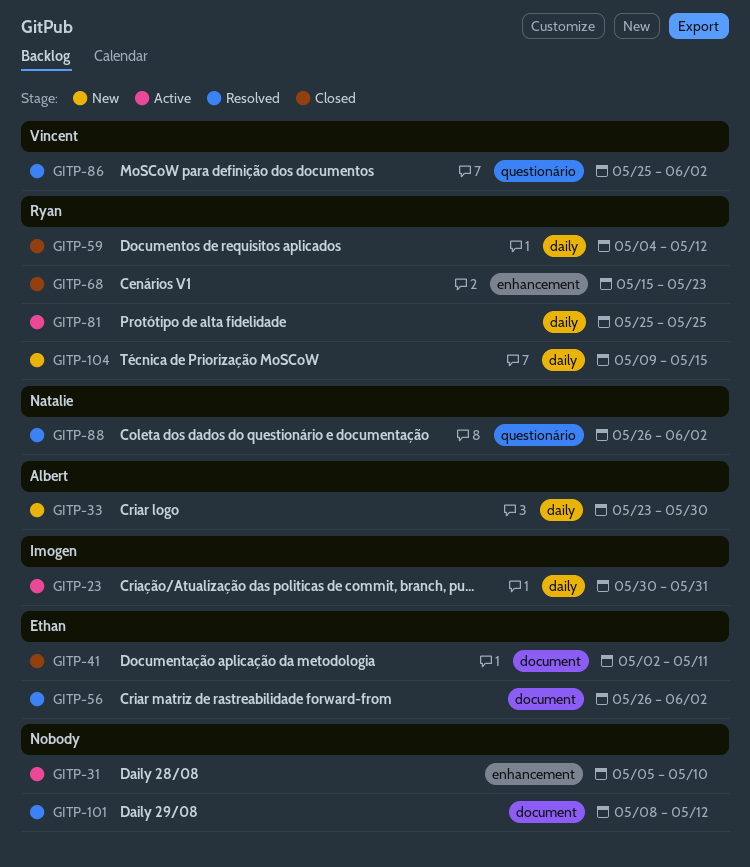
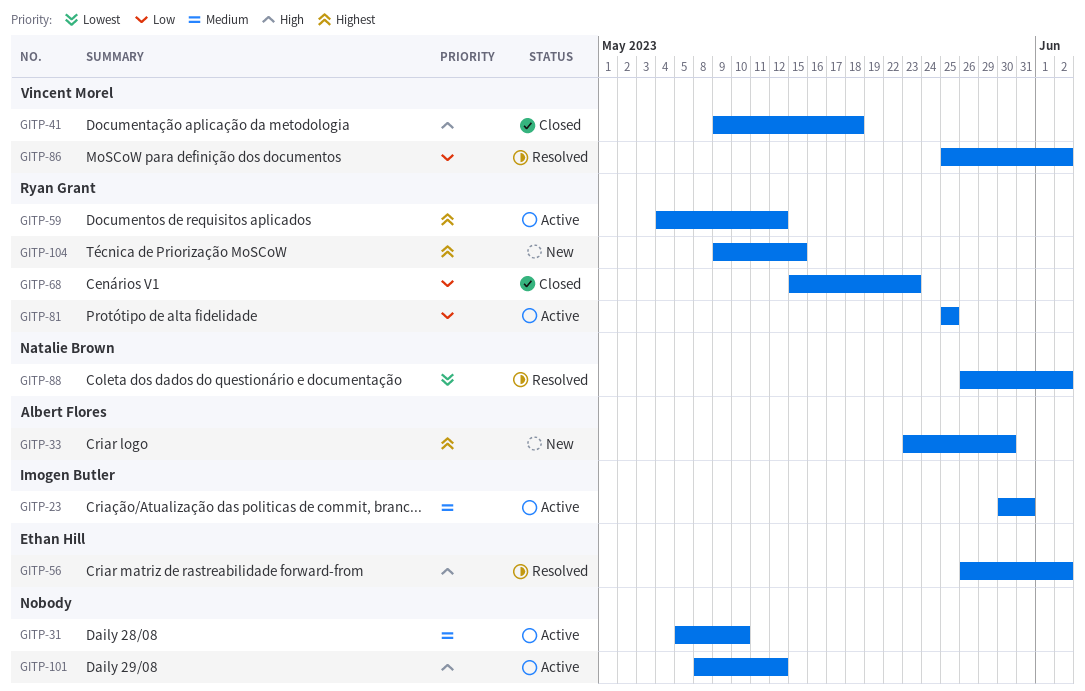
GITP-41, owner: Ethan Hill -> Vincent Morel
GITP-41, start: May 2 -> May 9
GITP-41, due: May 11 -> May 18
GITP-59, status: Closed -> Active
GITP-101, status: Resolved -> Active

